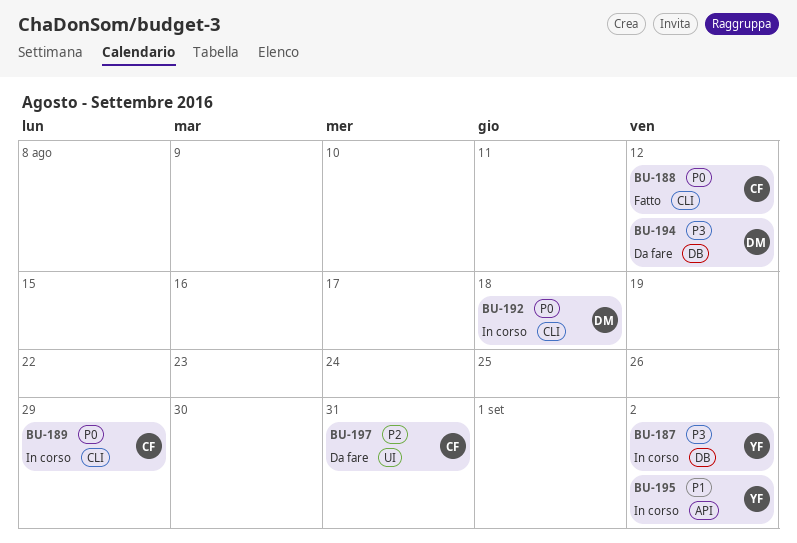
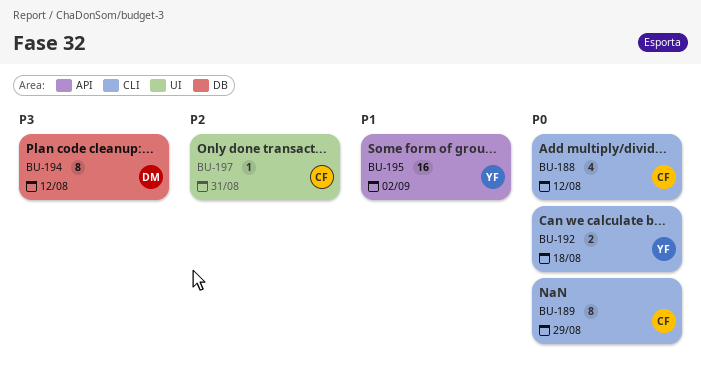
BU-187: present -> none
BU-192, owner: DM -> YF

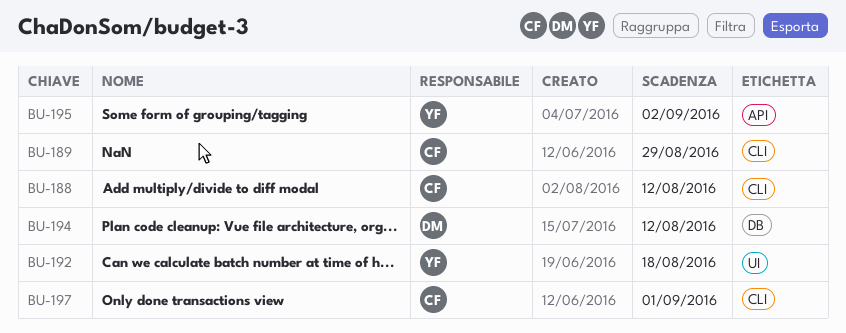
BU-192, label: CLI -> UI
BU-197, label: UI -> CLI
BU-197, due: Aug 31 -> Sep 1

